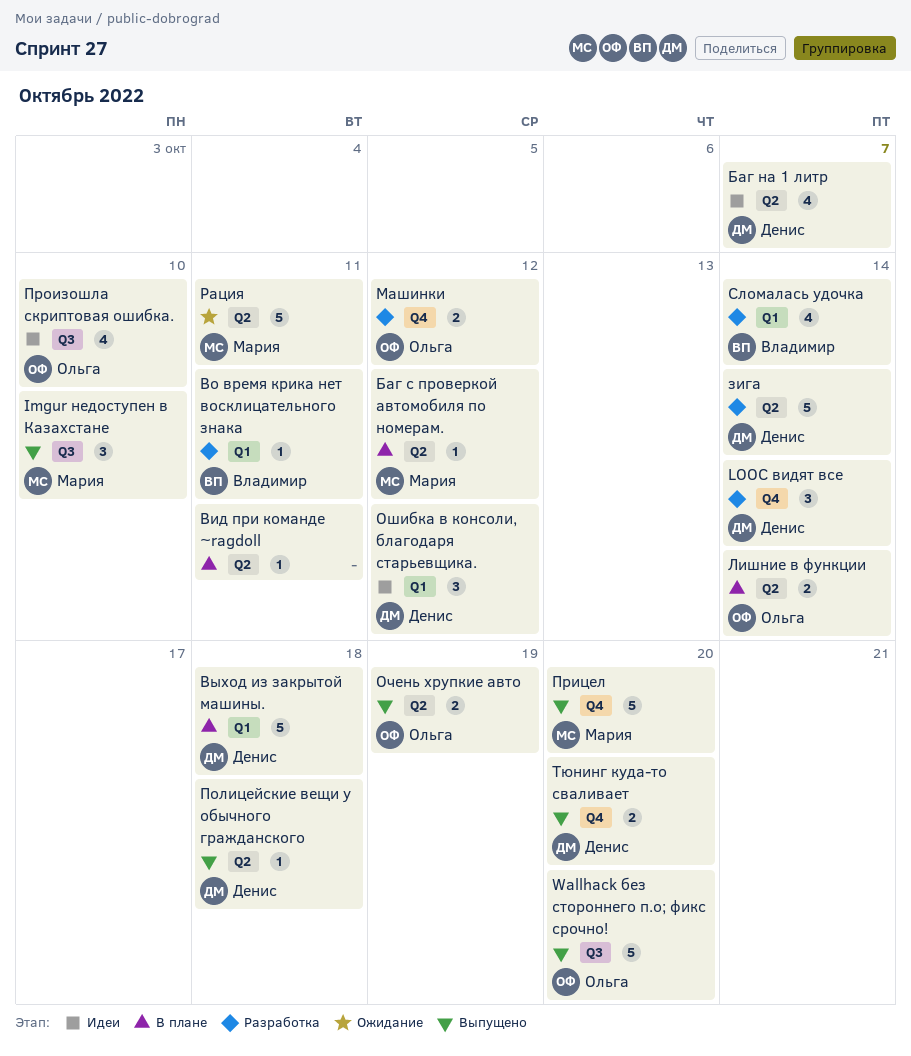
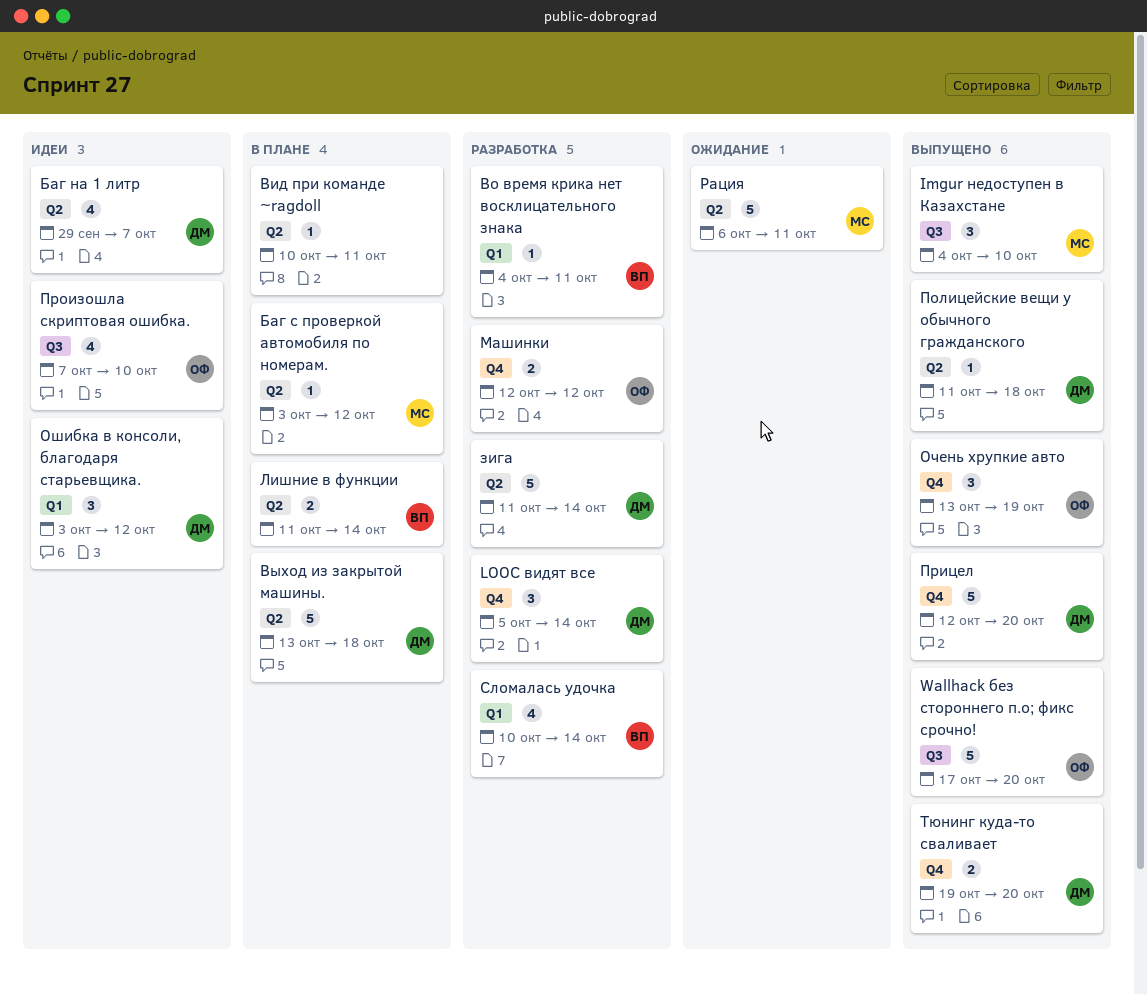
Выход из закрытой машины., label: Q1 -> Q2
Лишние в функции, owner: Ольга -> Владимир
Очень хрупкие авто, label: Q2 -> Q4
Очень хрупкие авто, estimate: 2 -> 3
Прицел, owner: Мария -> Денис

